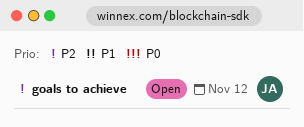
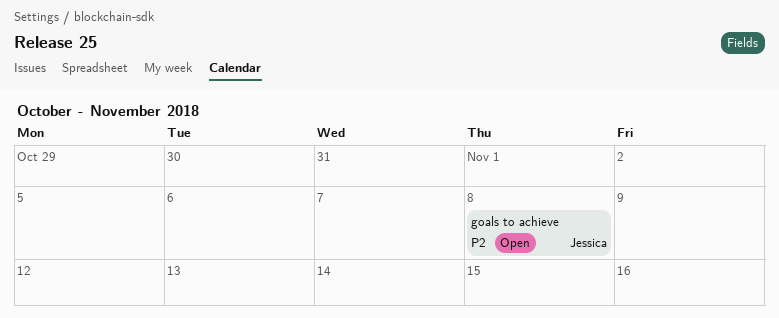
goals to achieve, due: Nov 12 -> Nov 8

